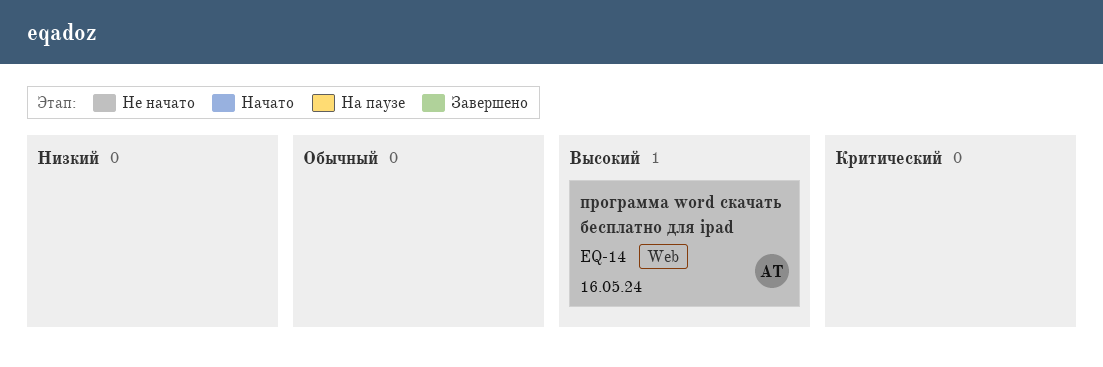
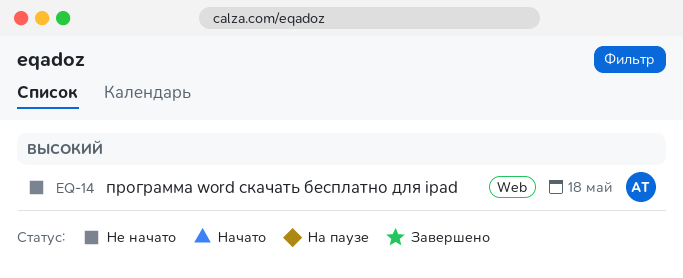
EQ-14, due: May 16 -> May 18

